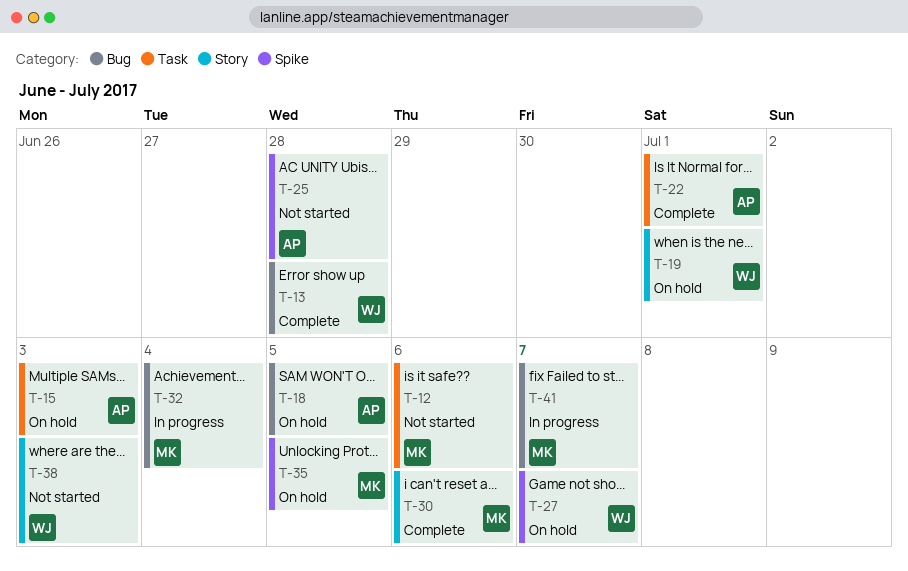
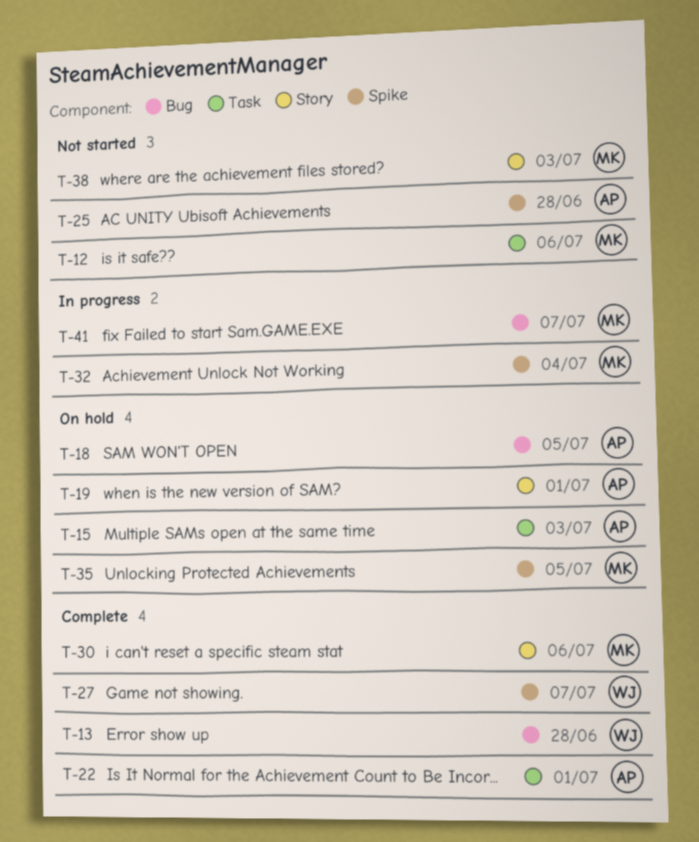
T-19, owner: WJ -> AP
T-27, status: On hold -> Complete
T-32, label: Bug -> Spike
T-38, owner: WJ -> MK

